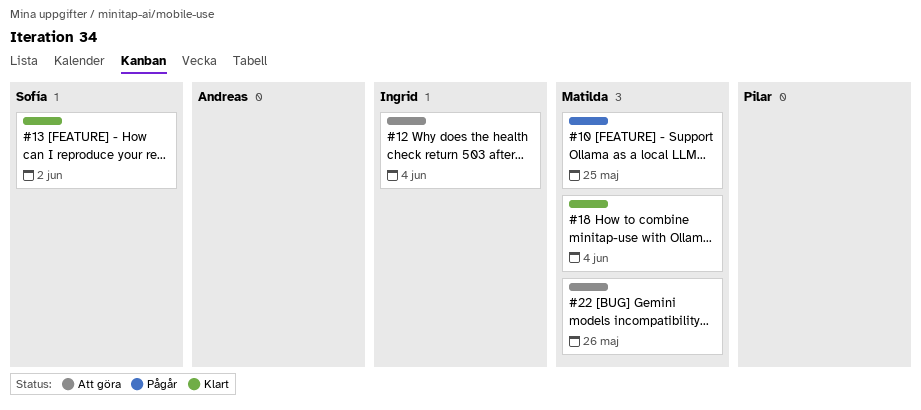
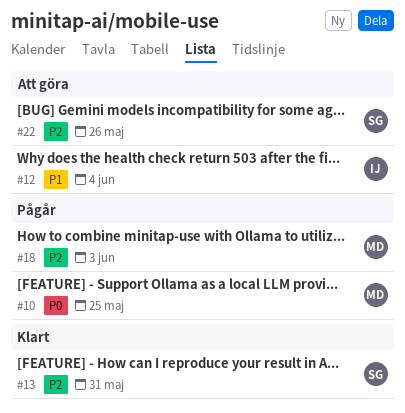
#13, due: Jun 2 -> May 31
#18, status: Klart -> Pågår
#18, due: Jun 4 -> Jun 3
#22, owner: Matilda -> Sofía

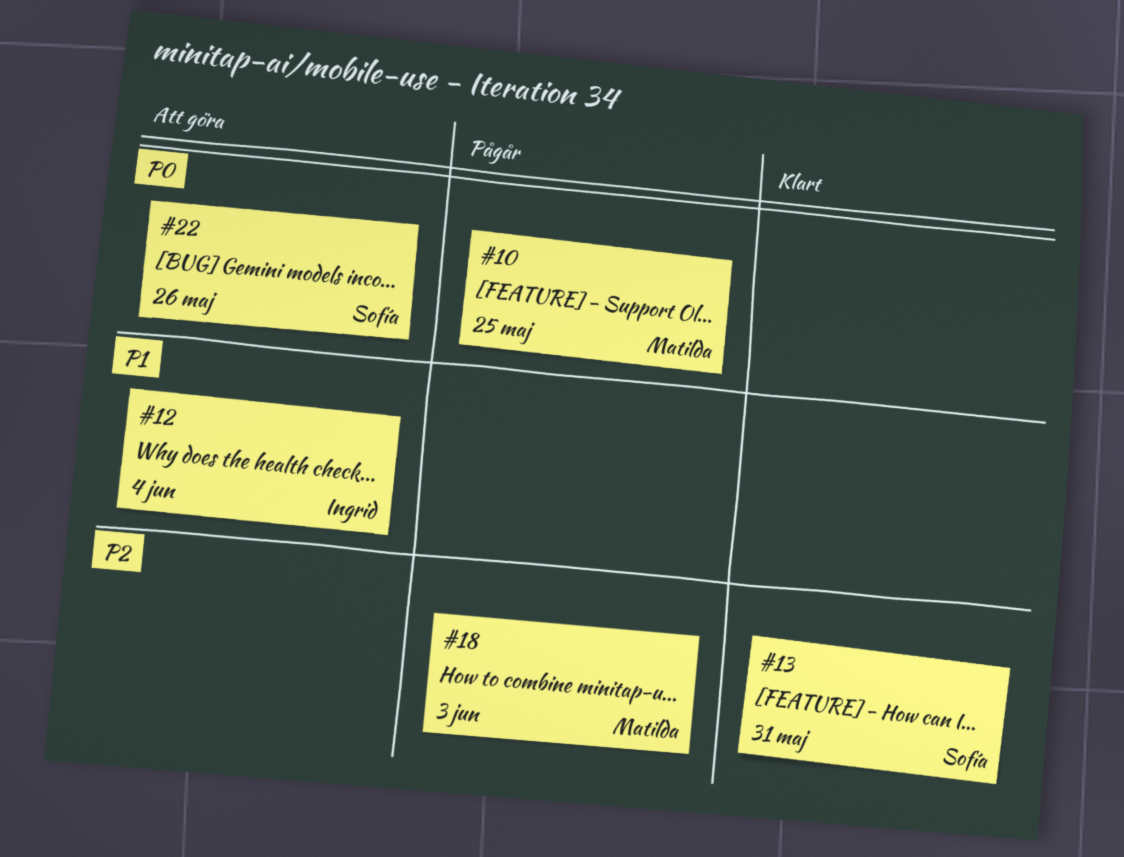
#22, priority: P2 -> P0

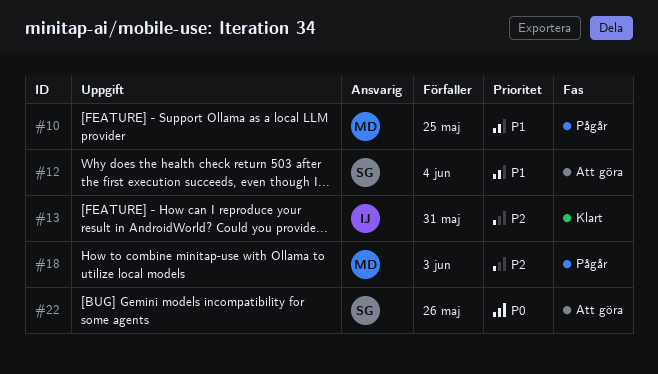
#10, priority: P0 -> P1
#12, owner: Ingrid -> Sofía
#13, owner: Sofía -> Ingrid

